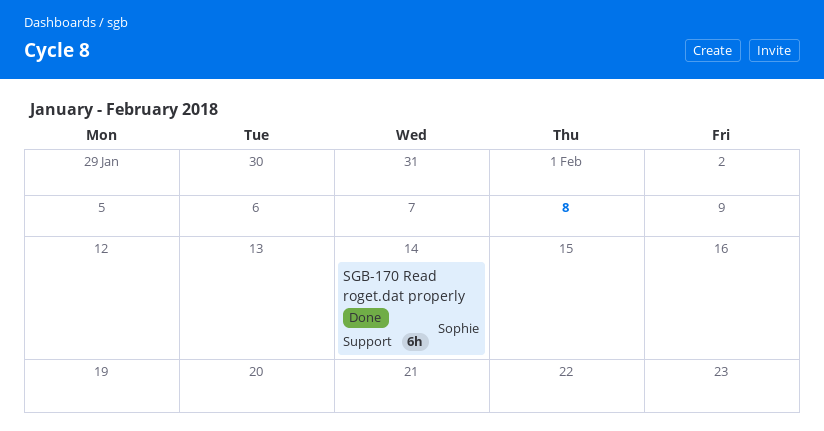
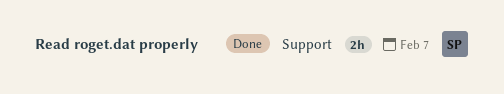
Read roget.dat properly, estimate: 6h -> 2h
Read roget.dat properly, due: Feb 14 -> Feb 7

